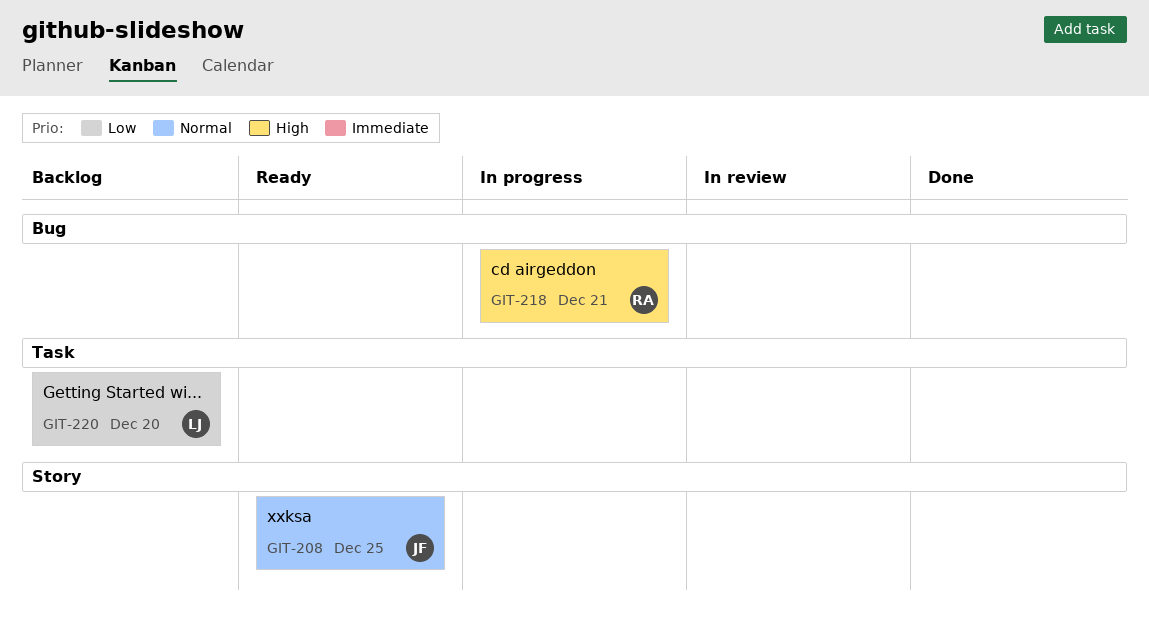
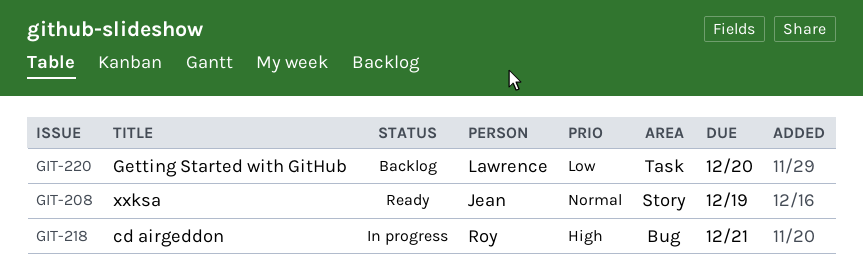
GIT-208, due: Dec 25 -> Dec 19

